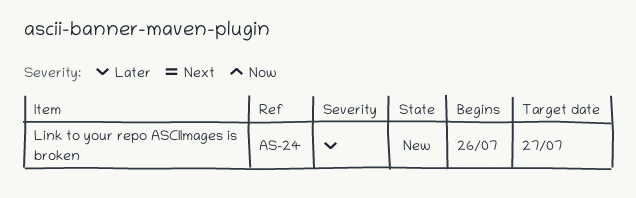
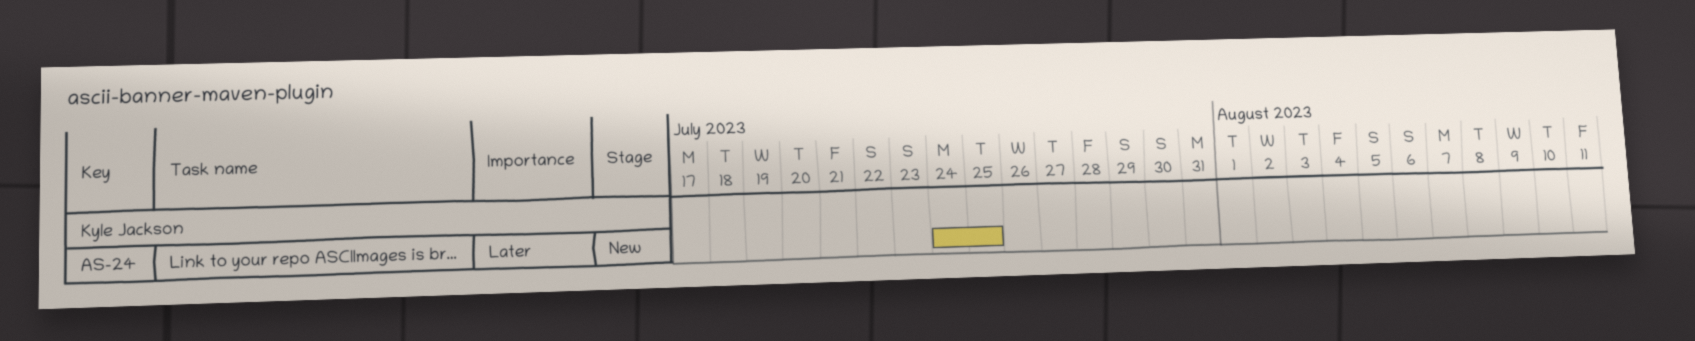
AS-24, start: Jul 26 -> Jul 24
AS-24, due: Jul 27 -> Jul 25

